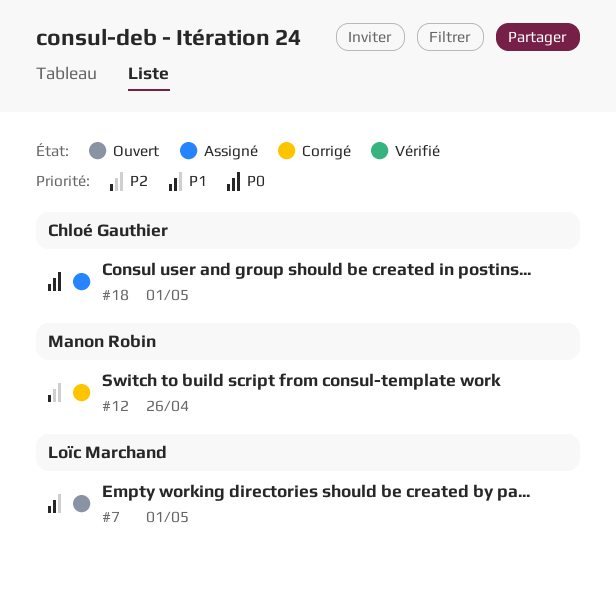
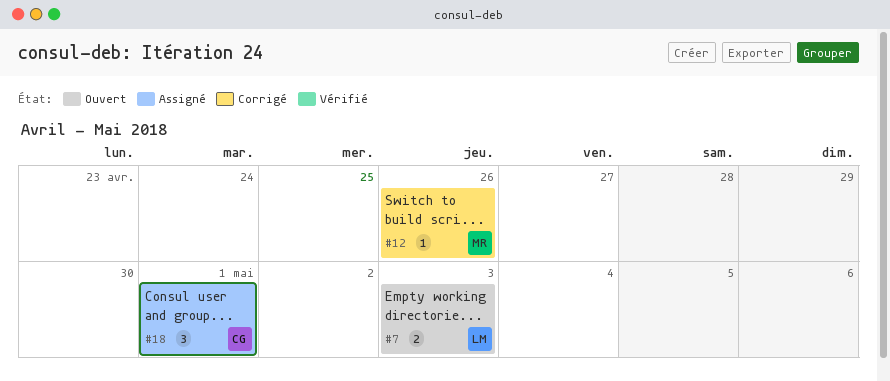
#7, due: May 1 -> May 3

